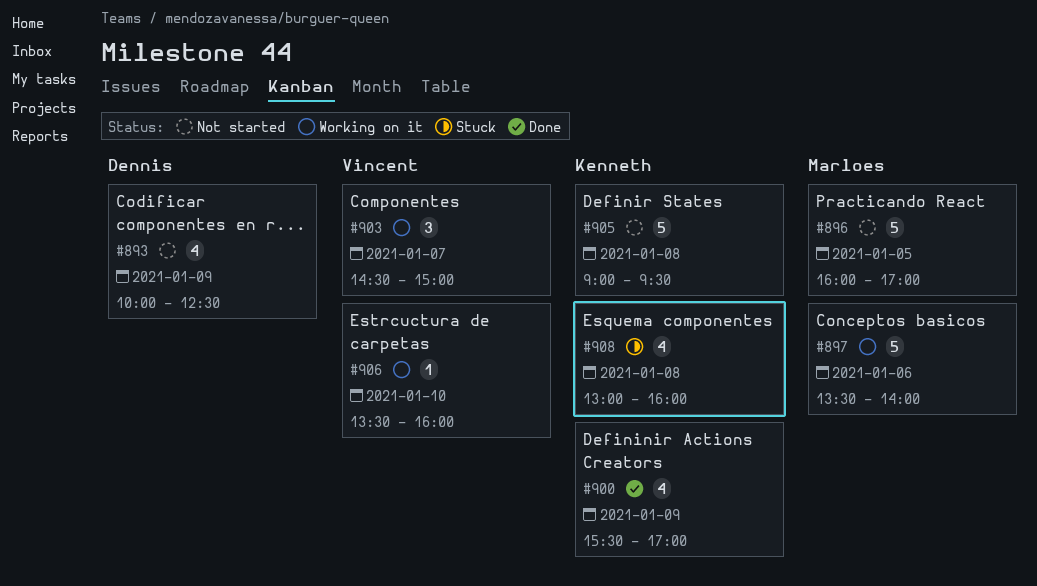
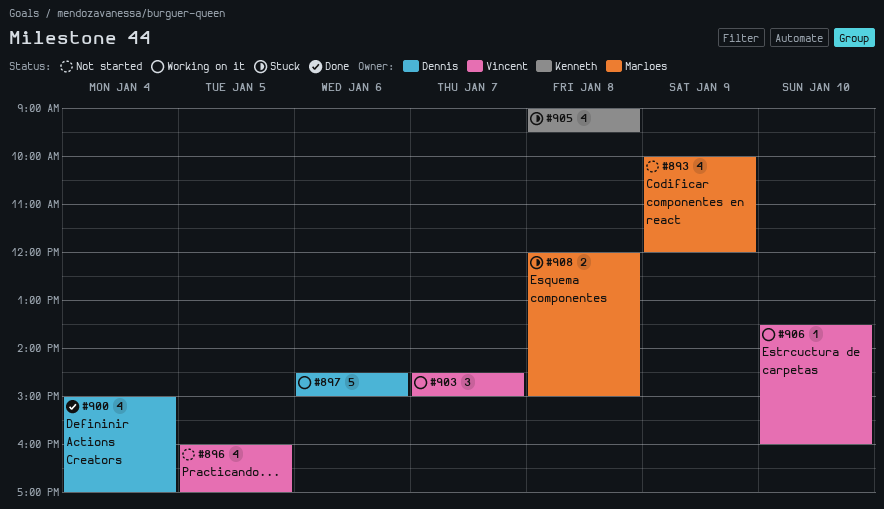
#893, owner: Dennis -> Marloes
#893, ends: 12:30 -> 12:00
#896, owner: Marloes -> Vincent
#896, estimate: 5 -> 4
#897, owner: Marloes -> Dennis
#897, begins: 13:30 -> 14:30
#897, ends: 14:00 -> 15:00
#900, owner: Kenneth -> Dennis
#900, day: Jan 9 -> Jan 4
#900, begins: 15:30 -> 15:00
#905, status: Not started -> Stuck
#905, estimate: 5 -> 4
#908, owner: Kenneth -> Marloes
#908, estimate: 4 -> 2
#908, begins: 13:00 -> 12:00
#908, ends: 16:00 -> 15:00

